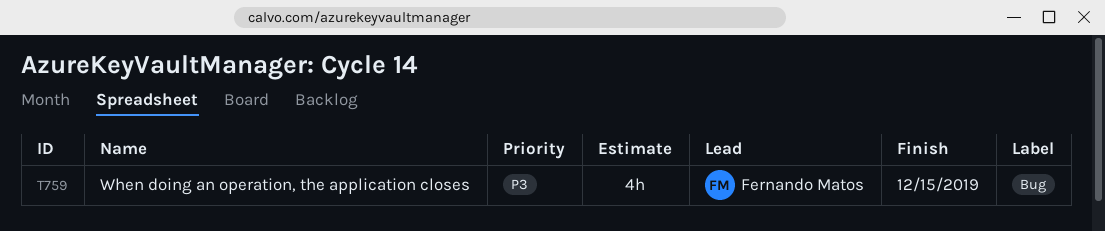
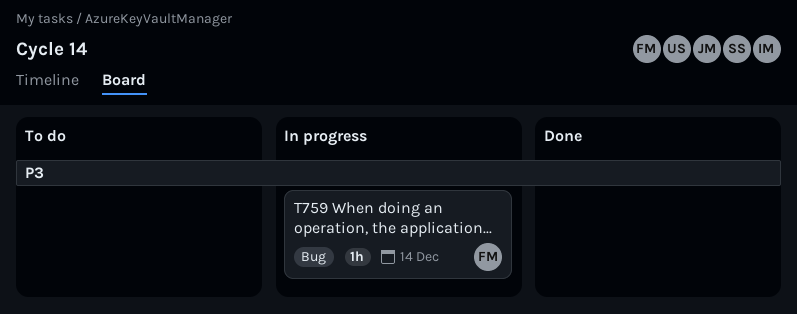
T759, estimate: 4h -> 1h
T759, due: Dec 15 -> Dec 14

